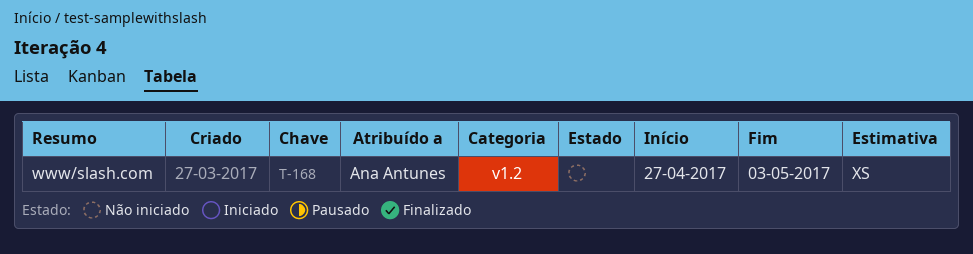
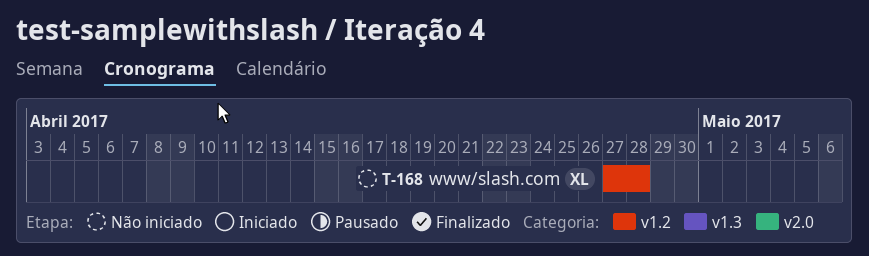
T-168, estimate: XS -> XL
T-168, due: May 3 -> Apr 28

